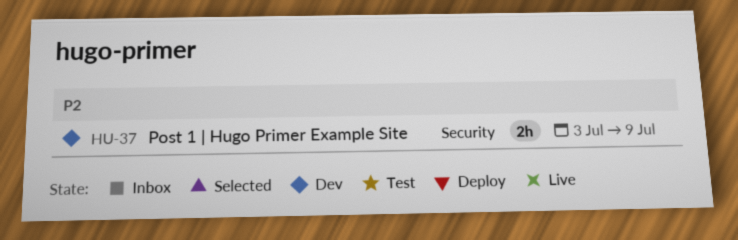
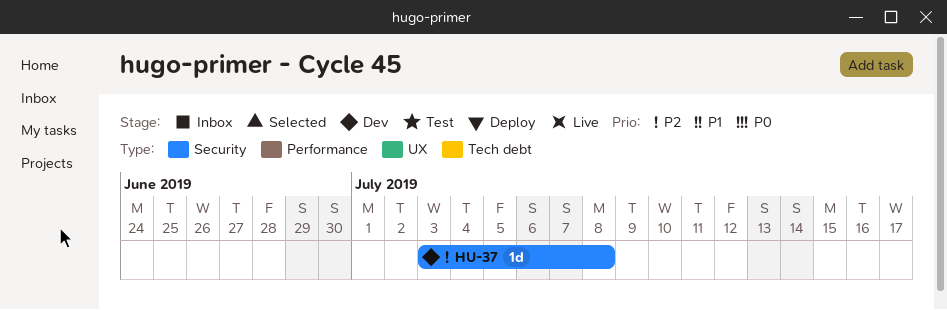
HU-37, estimate: 2h -> 1d
HU-37, due: Jul 9 -> Jul 8

